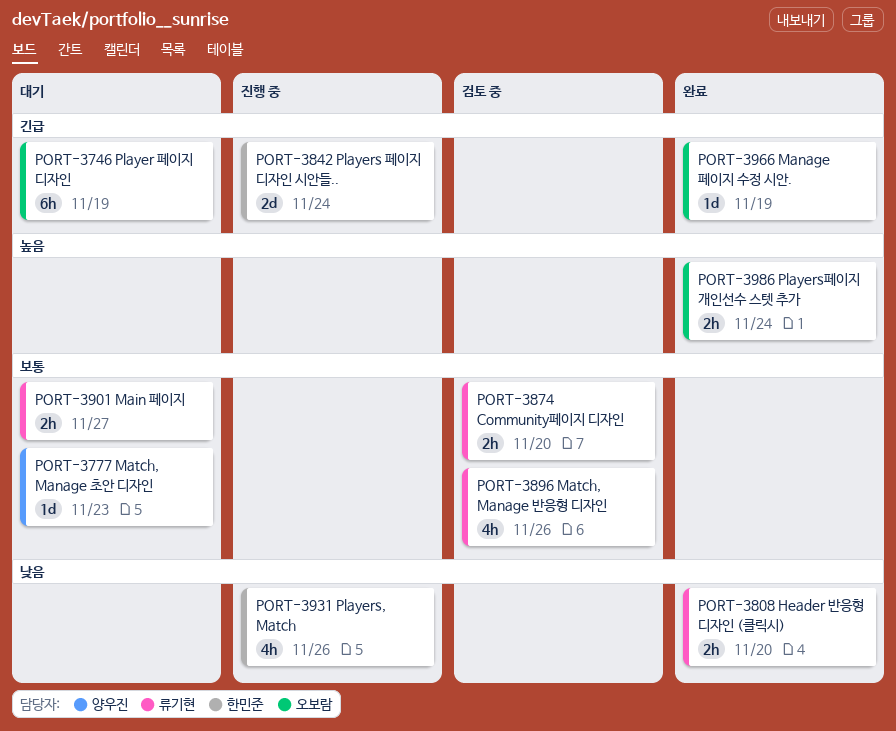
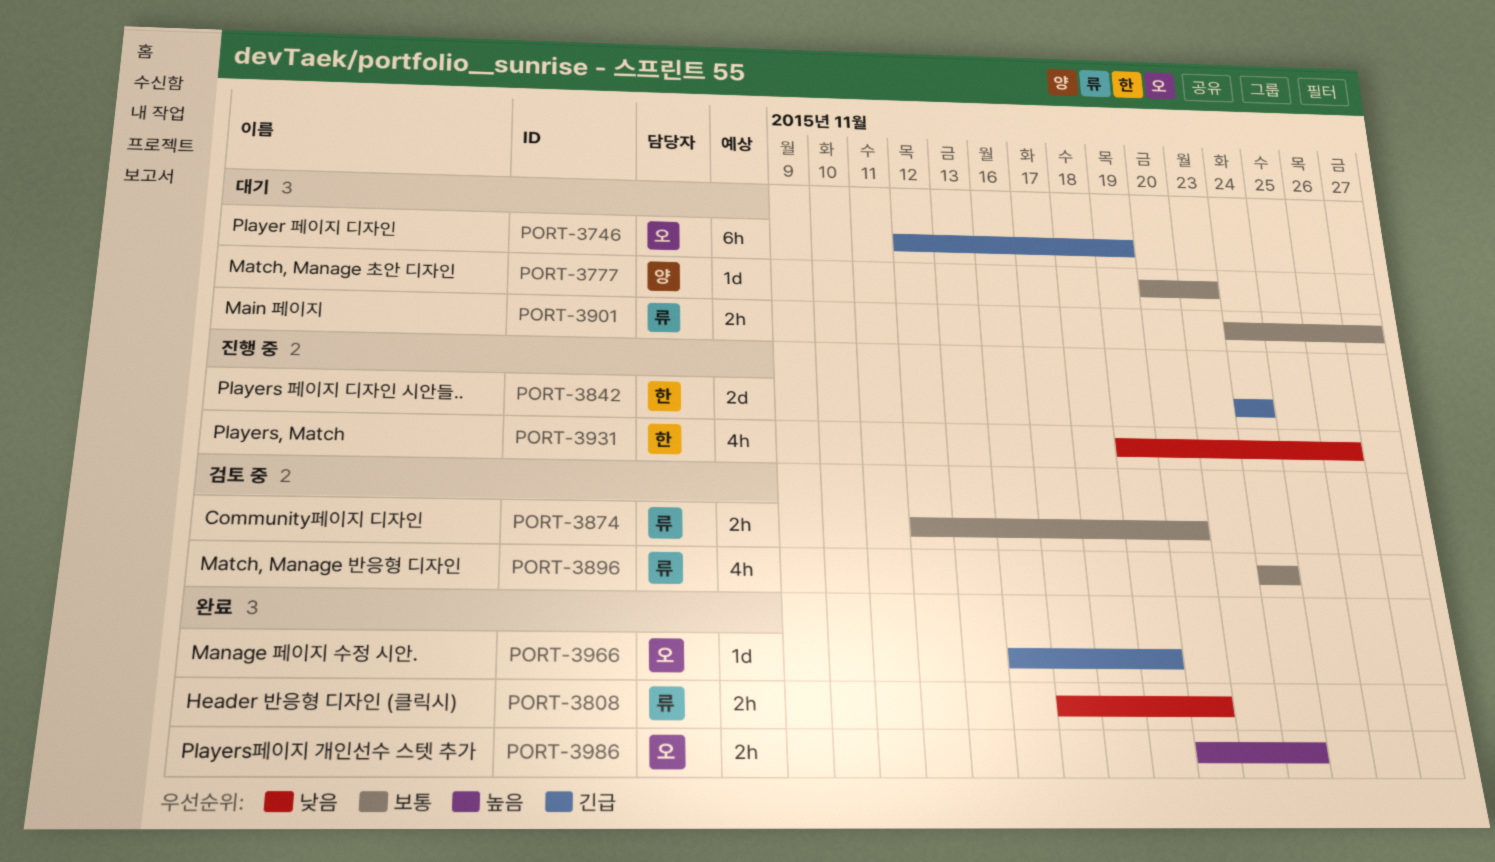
PORT-3896, due: Nov 26 -> Nov 24

